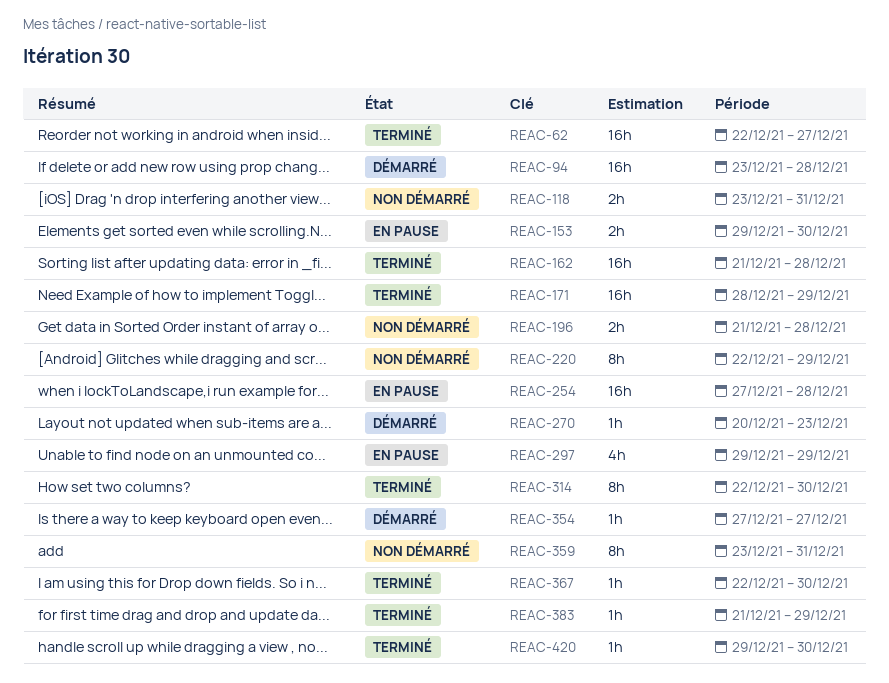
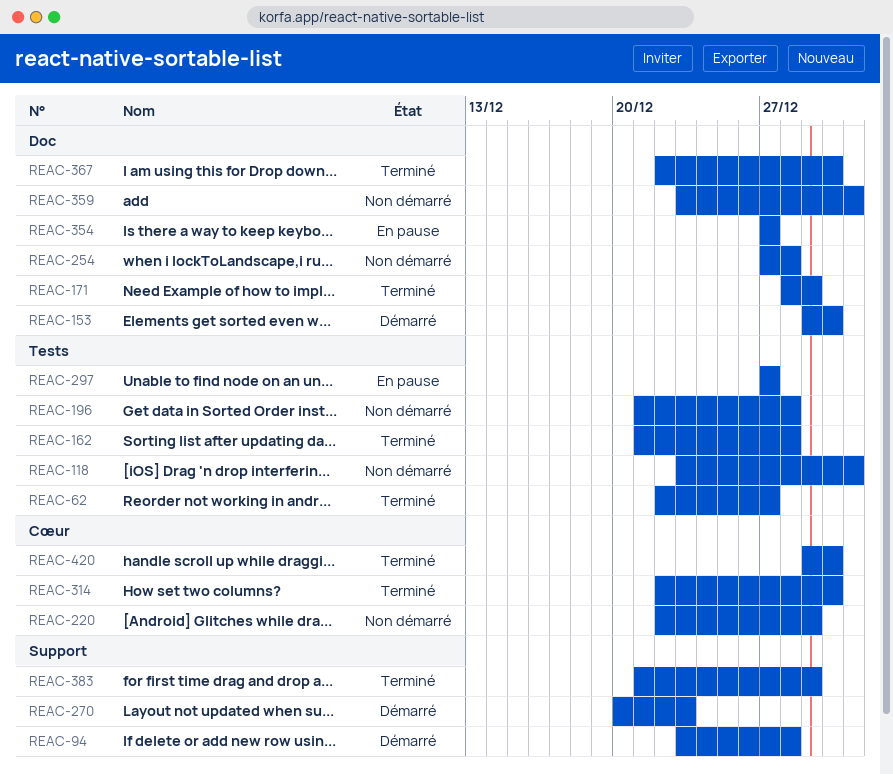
REAC-153, status: En pause -> Démarré
REAC-254, status: En pause -> Non démarré
REAC-297, start: Dec 29 -> Dec 27
REAC-297, due: Dec 29 -> Dec 27
REAC-354, status: Démarré -> En pause

